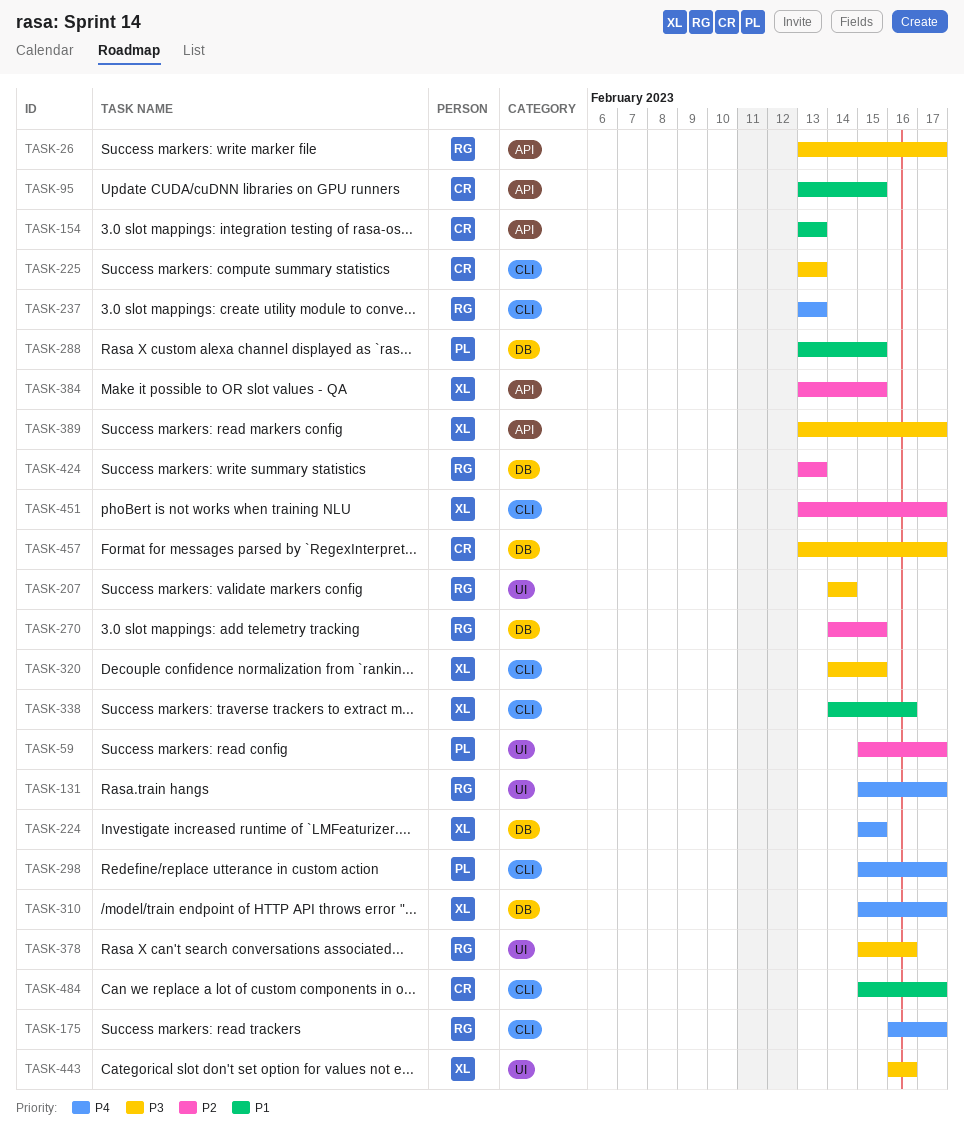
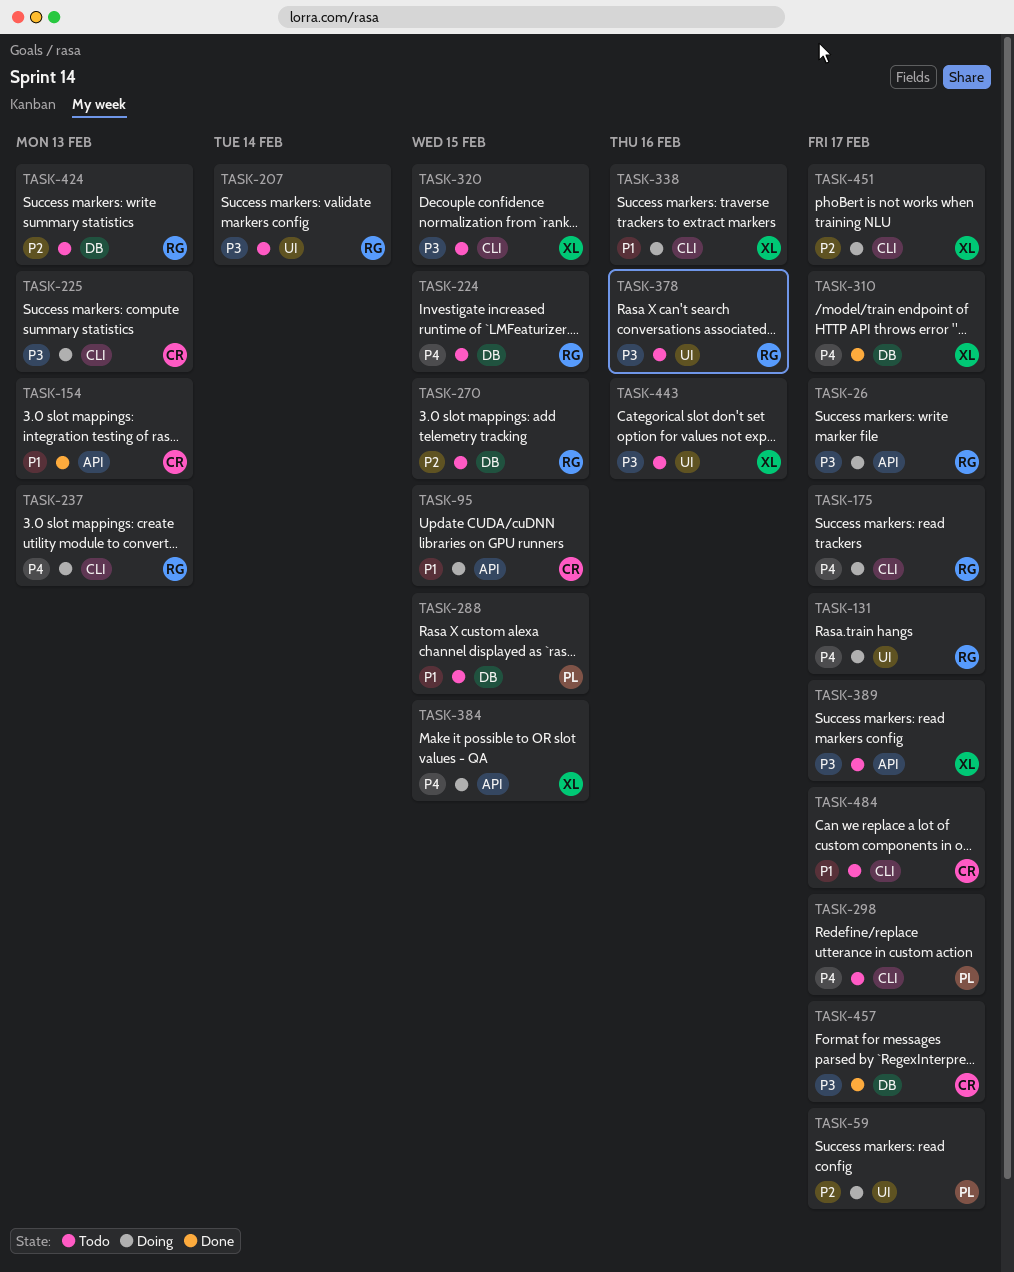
TASK-224, owner: XL -> RG
TASK-384, priority: P2 -> P4

